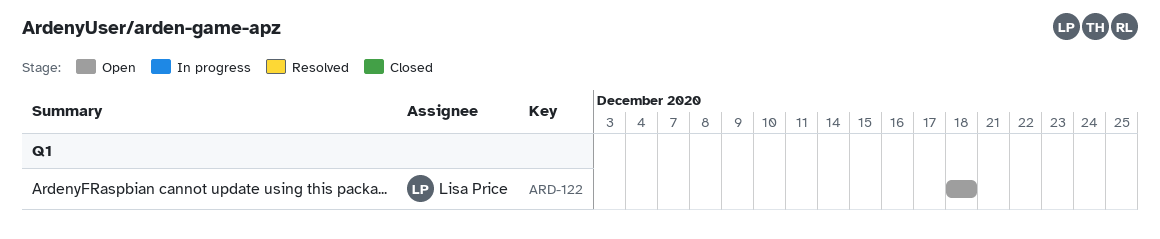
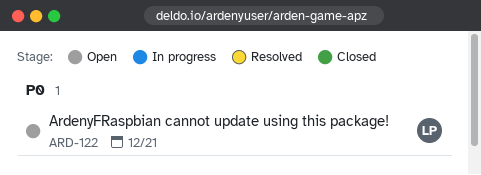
ARD-122, due: Dec 18 -> Dec 21

